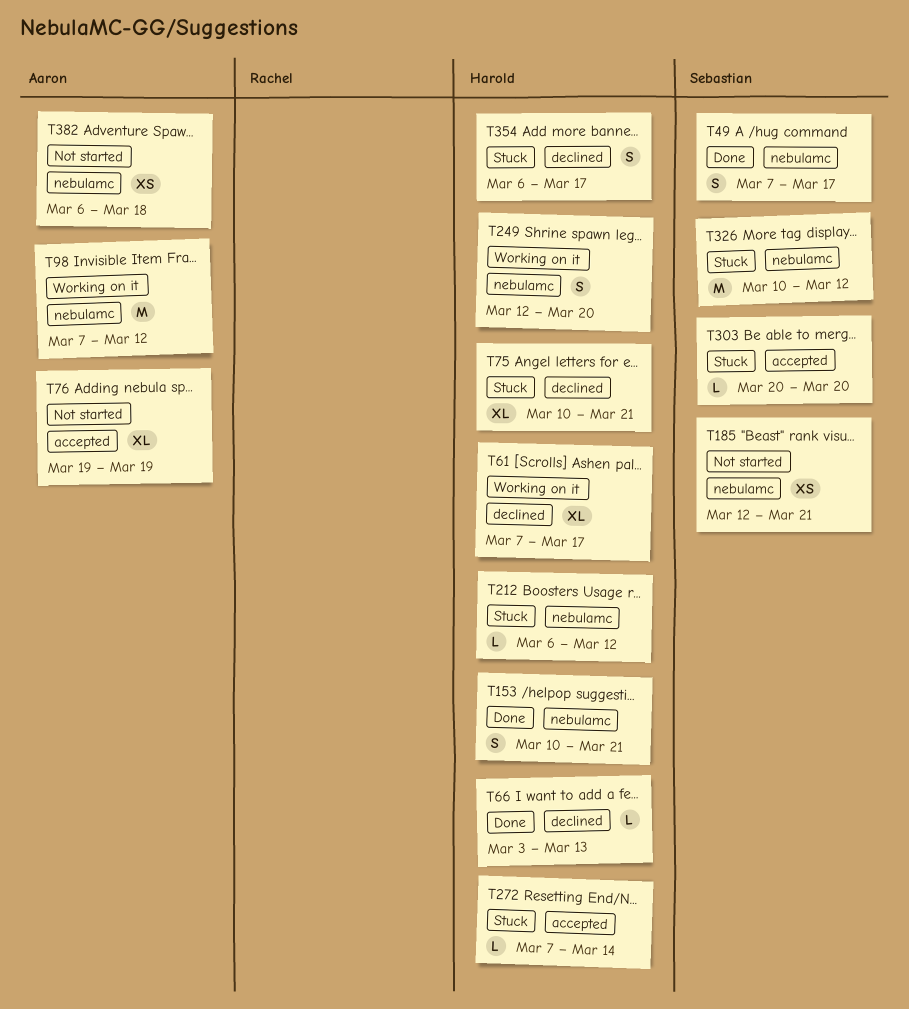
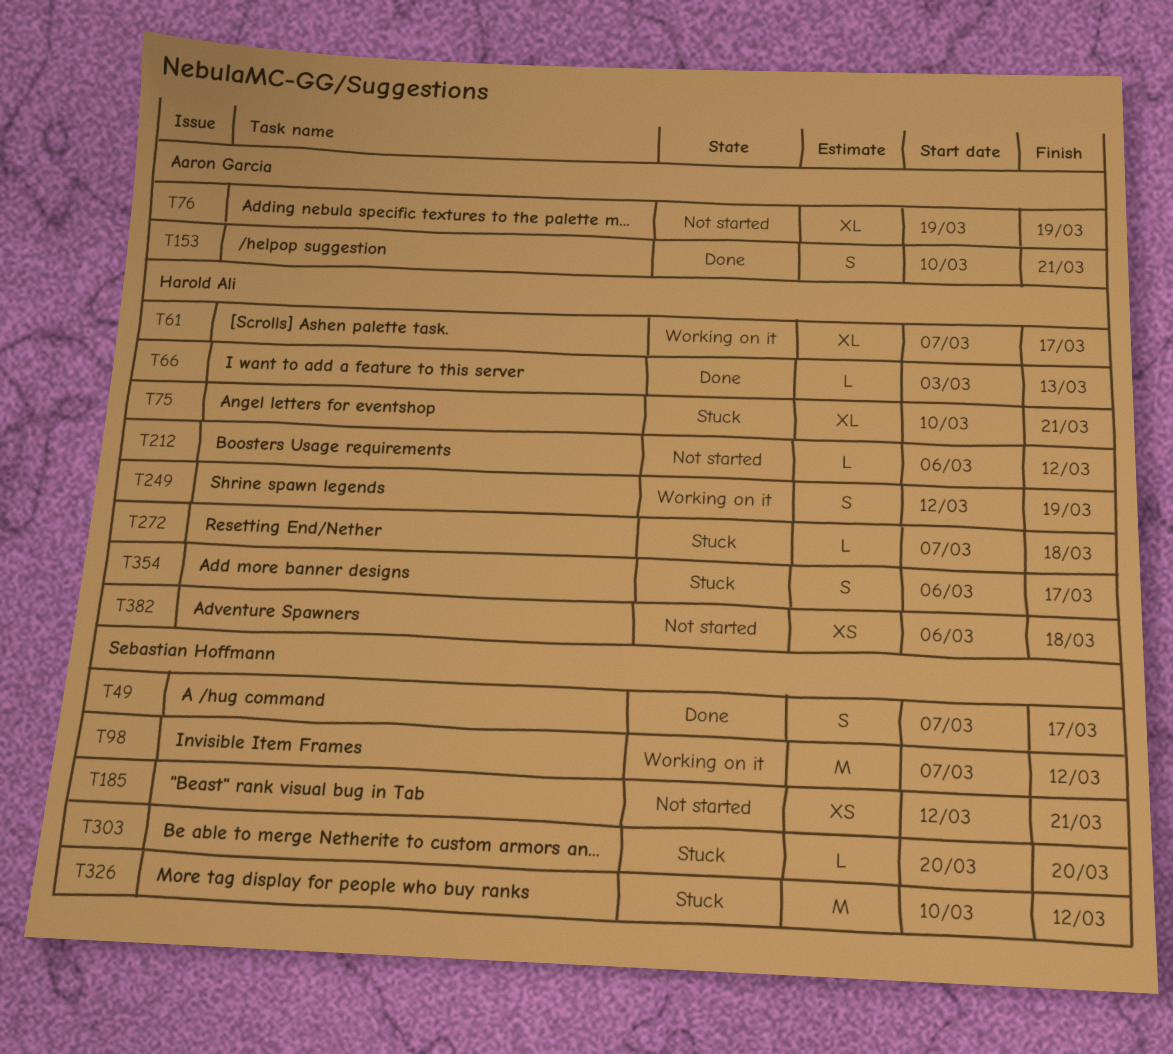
T98, owner: Aaron Garcia -> Sebastian Hoffmann
T153, owner: Harold Ali -> Aaron Garcia
T212, status: Stuck -> Not started
T249, due: Mar 20 -> Mar 19
T272, due: Mar 14 -> Mar 18
T382, owner: Aaron Garcia -> Harold Ali

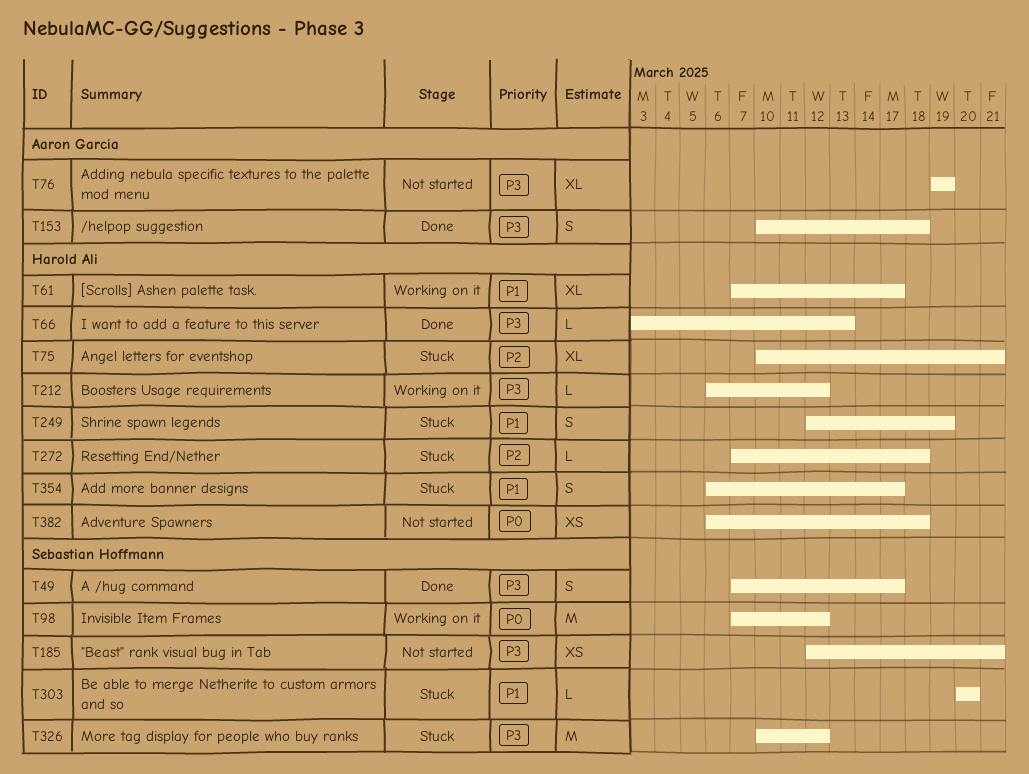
T153, due: Mar 21 -> Mar 18
T212, status: Not started -> Working on it
T249, status: Working on it -> Stuck

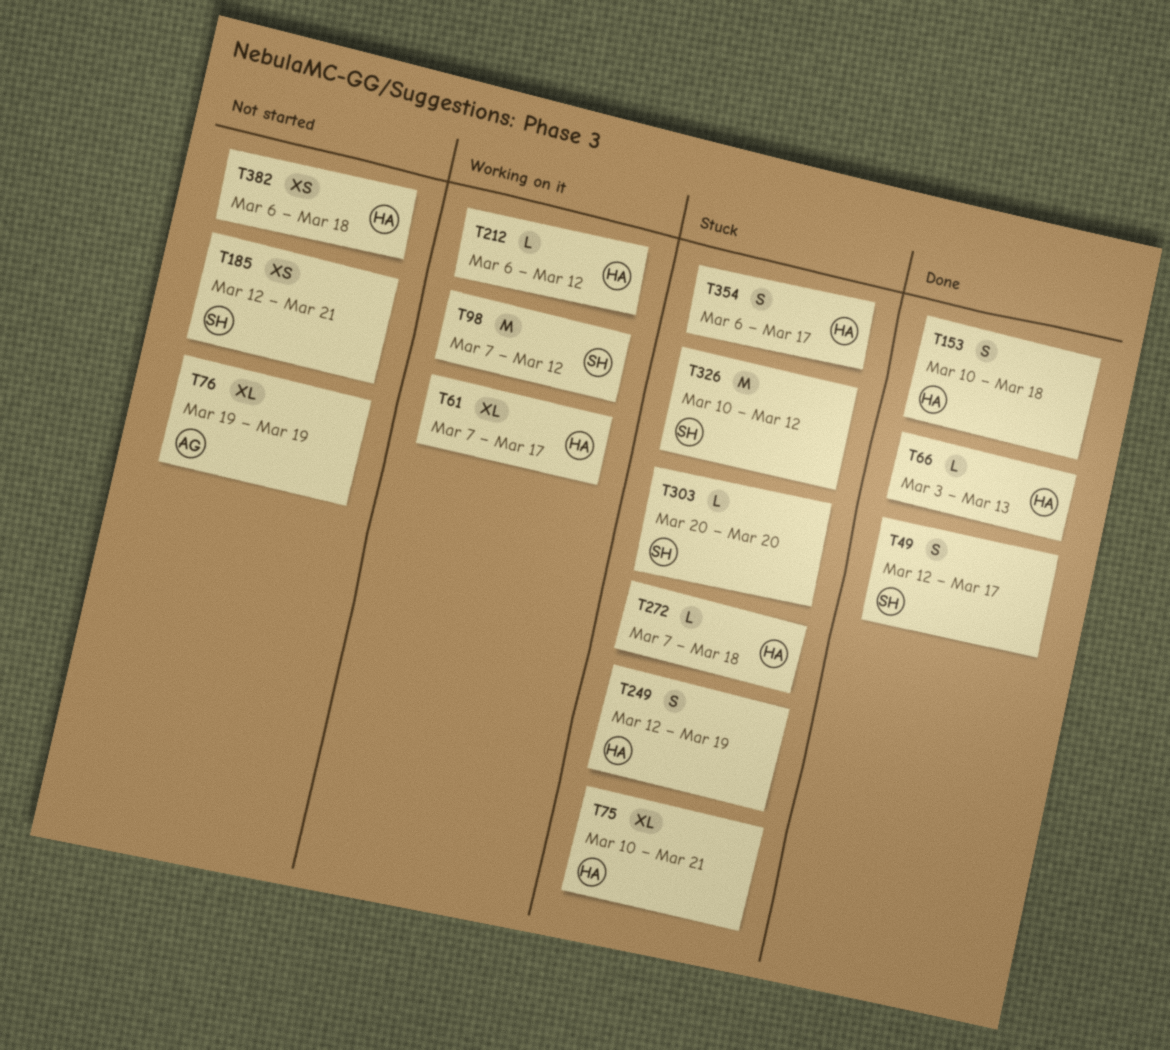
T49, start: Mar 7 -> Mar 12
T153, owner: Aaron Garcia -> Harold Ali

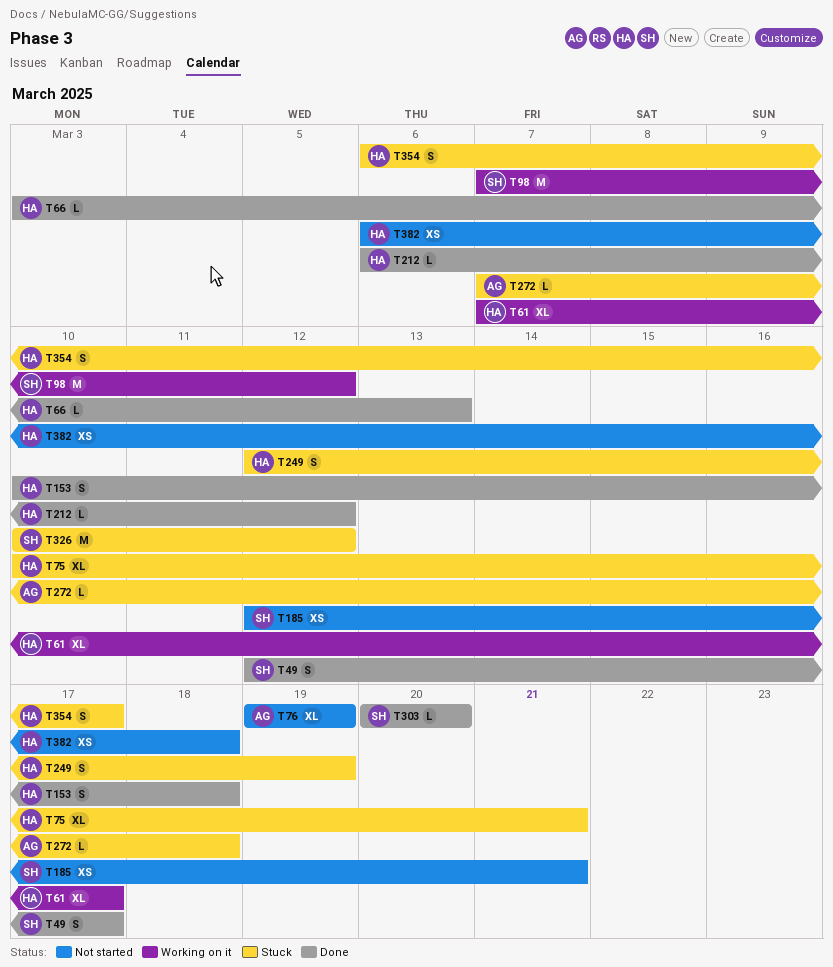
T212, status: Working on it -> Done
T272, owner: HA -> AG
T303, status: Stuck -> Done

